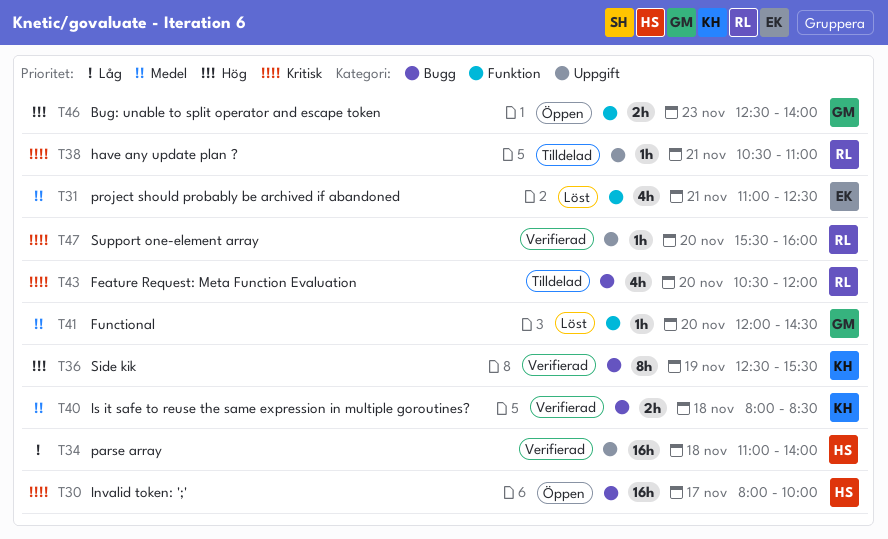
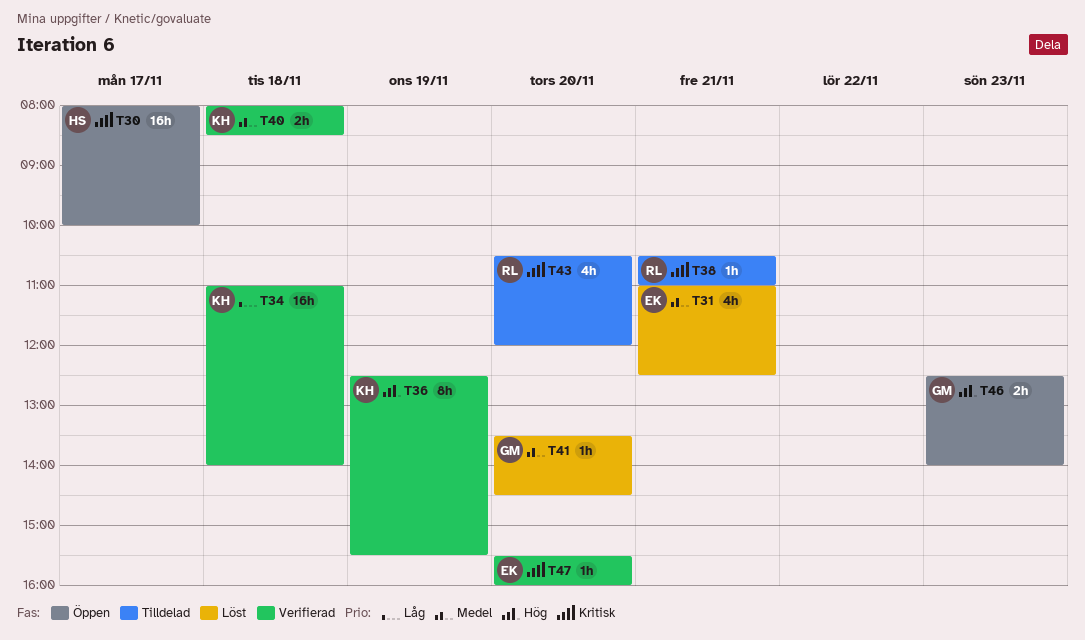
T34, owner: HS -> KH
T41, begins: 12:00 -> 13:30
T47, owner: RL -> EK

